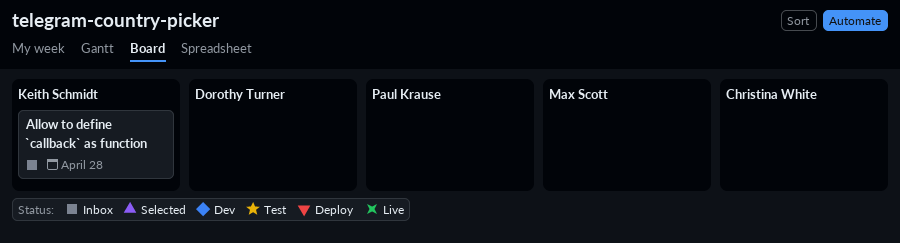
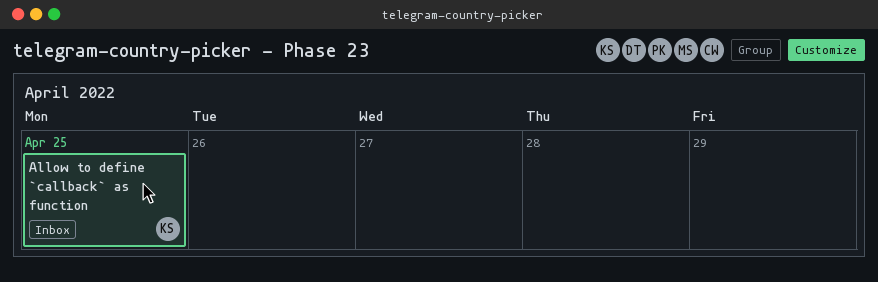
Allow to define `callback` as function, due: Apr 28 -> Apr 25

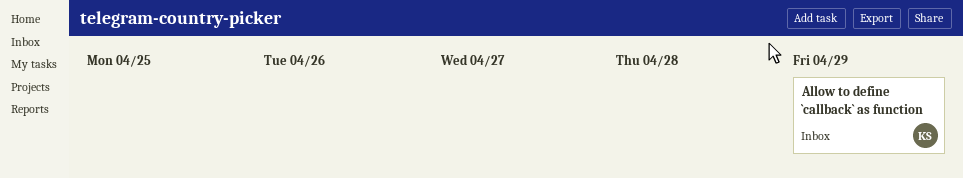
Allow to define `callback` as function, due: Apr 25 -> Apr 29

